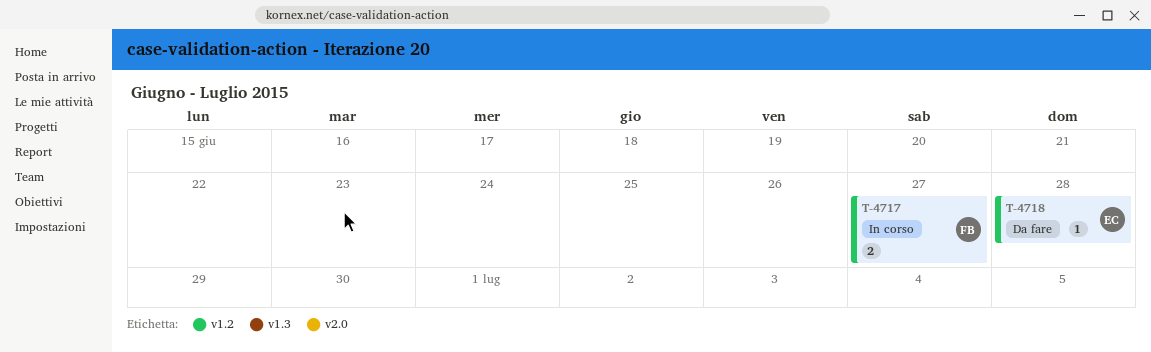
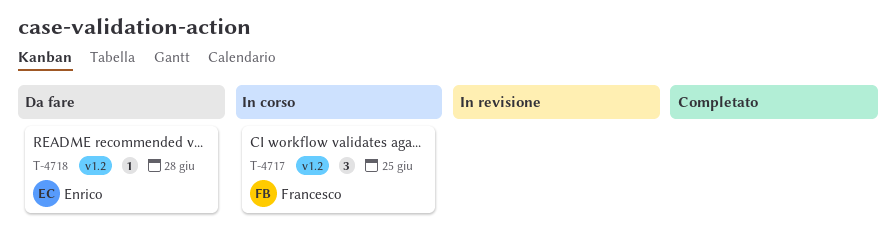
T-4717, estimate: 2 -> 3
T-4717, due: Jun 27 -> Jun 25

